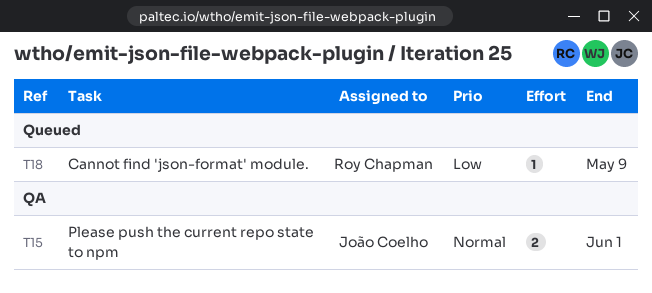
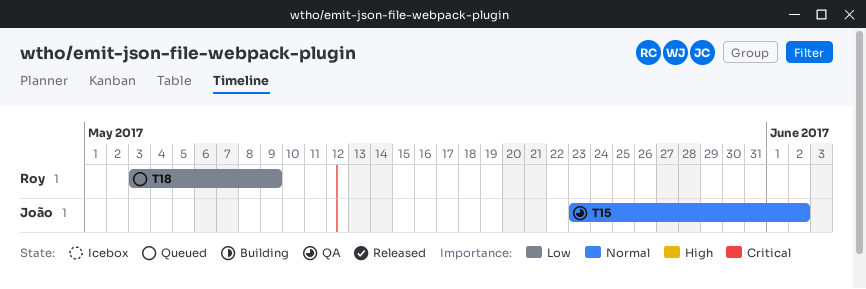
T15, due: Jun 1 -> Jun 2

